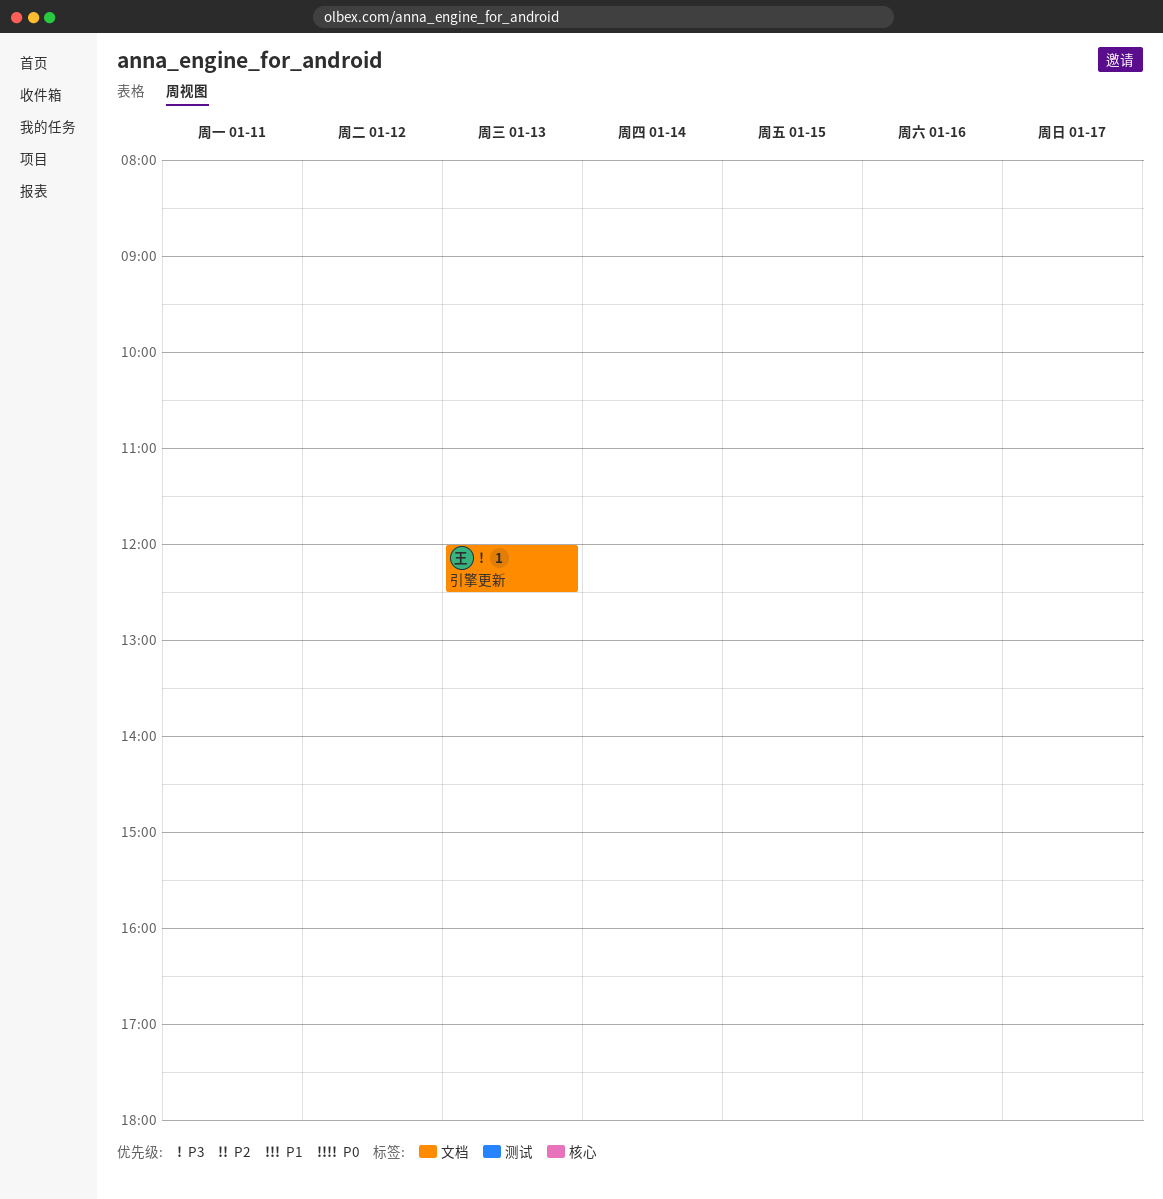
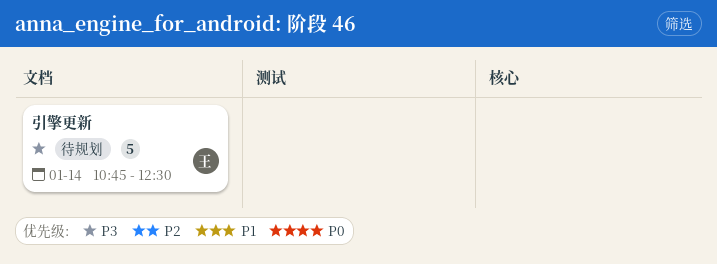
引擎更新, estimate: 1 -> 5
引擎更新, day: Jan 13 -> Jan 14
引擎更新, begins: 12:00 -> 10:45

